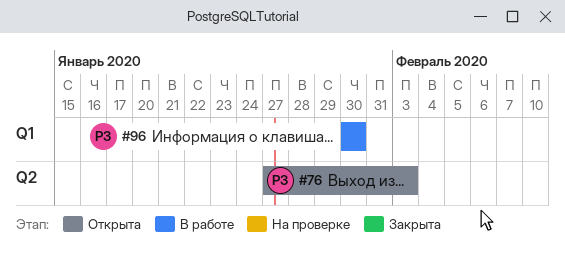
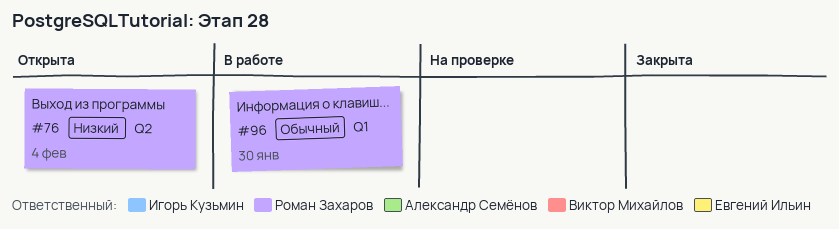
#76, due: Feb 3 -> Feb 4

